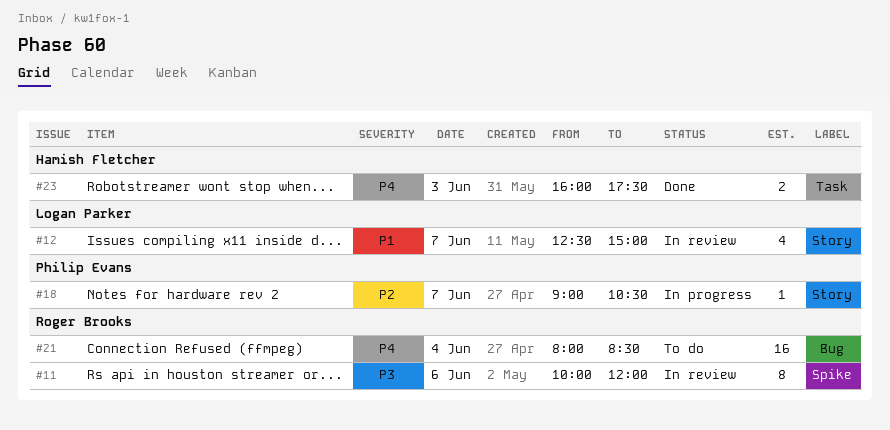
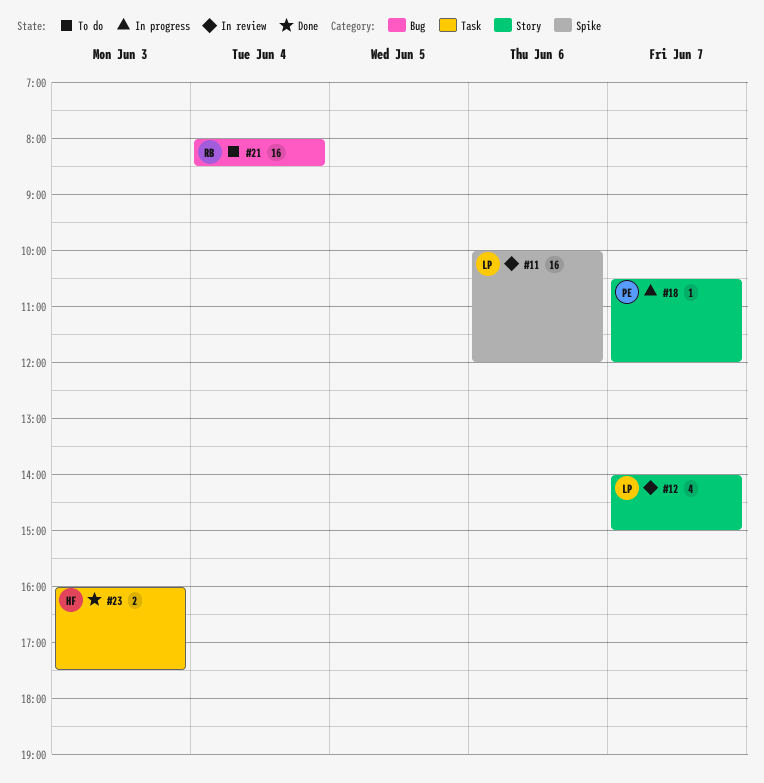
#11, owner: Roger Brooks -> Logan Parker
#11, estimate: 8 -> 16
#12, begins: 12:30 -> 14:00
#18, begins: 09:00 -> 10:30
#18, ends: 10:30 -> 12:00

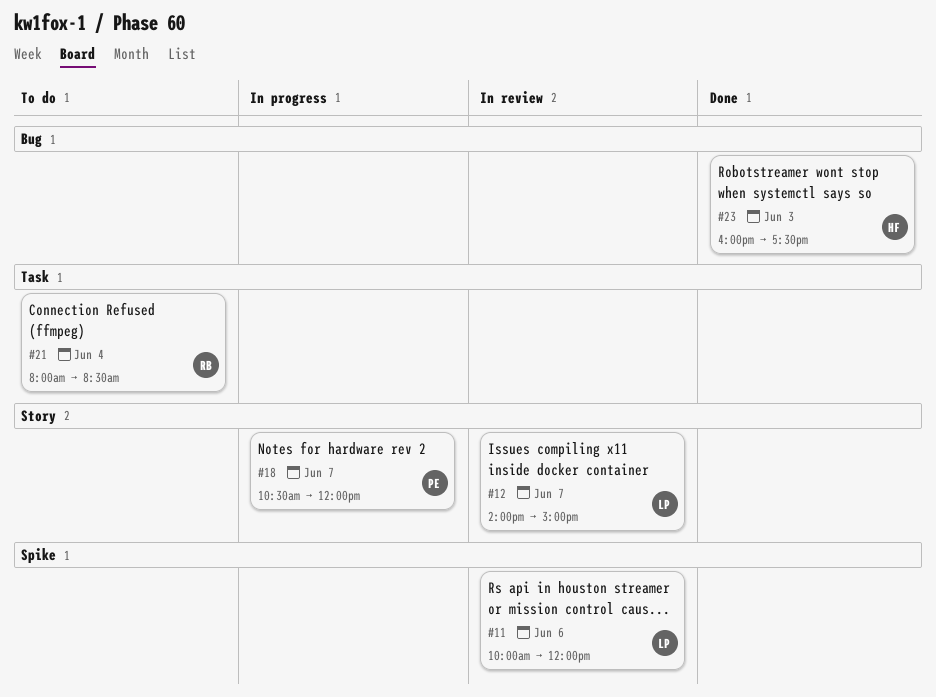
#21, label: Bug -> Task
#23, label: Task -> Bug

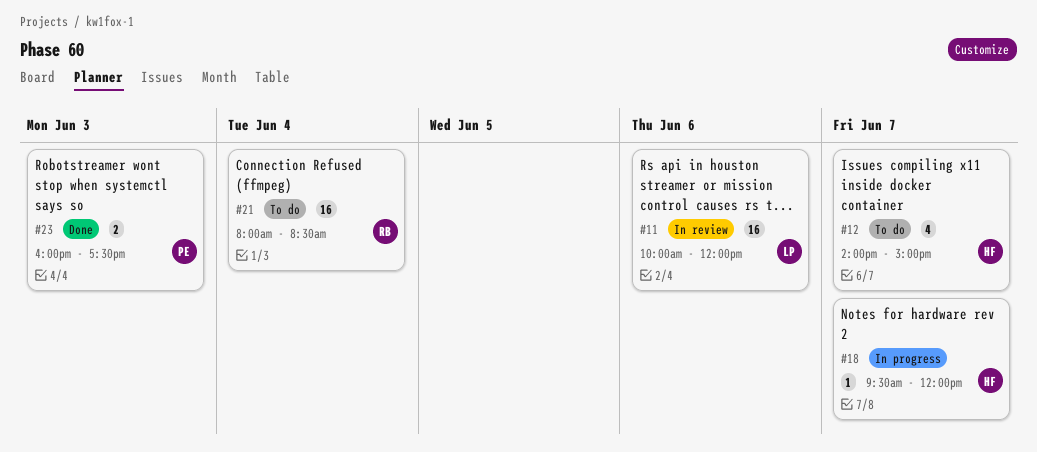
#12, status: In review -> To do
#12, owner: LP -> HF
#18, owner: PE -> HF
#18, begins: 10:30 -> 09:30
#23, owner: HF -> PE

